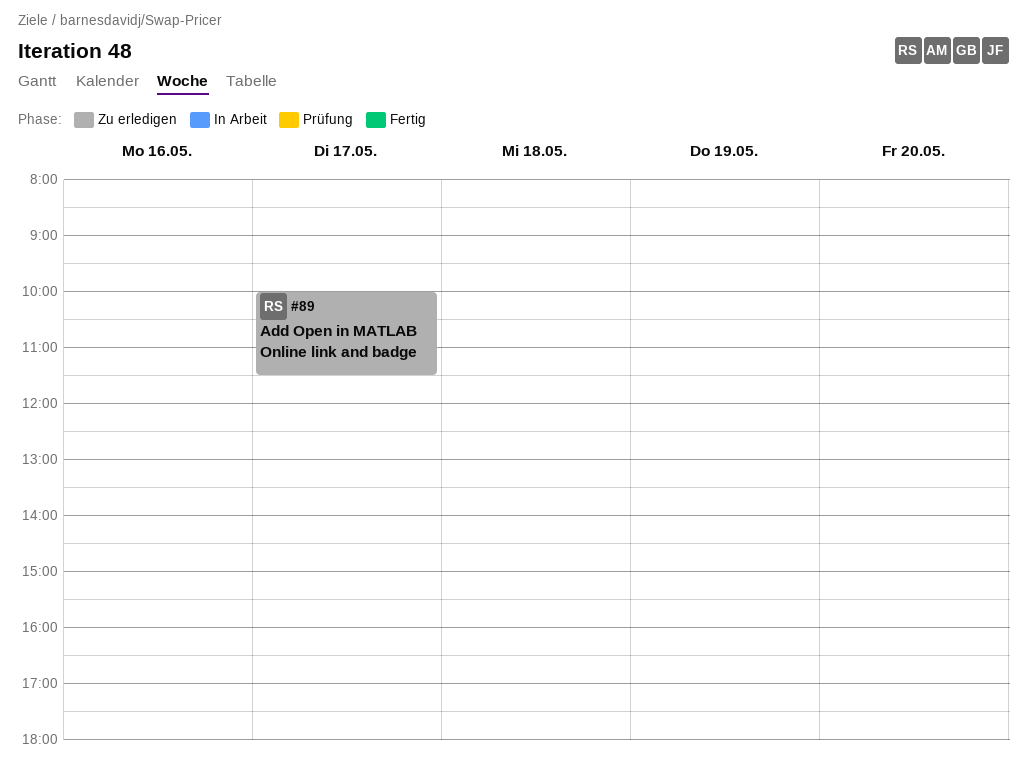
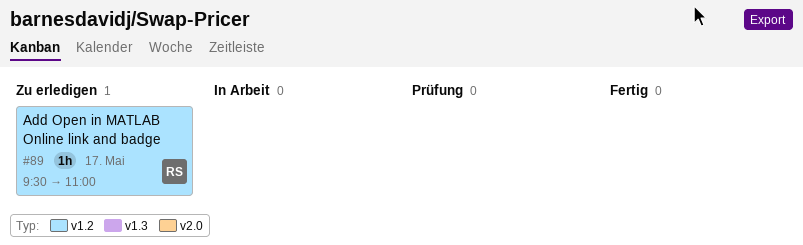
#89, begins: 10:00 -> 09:30
#89, ends: 11:30 -> 11:00

